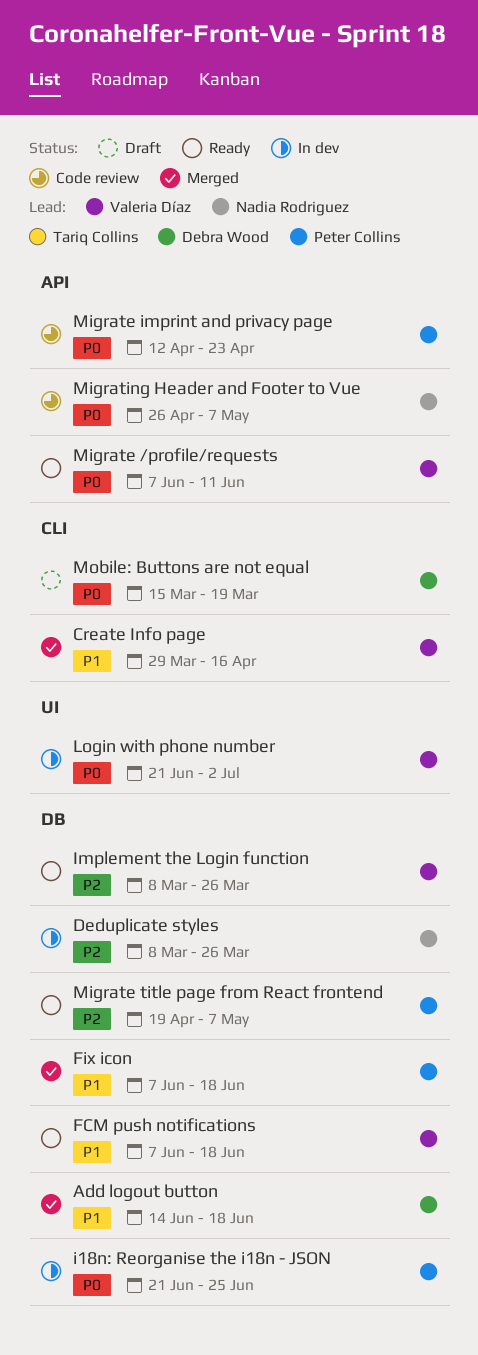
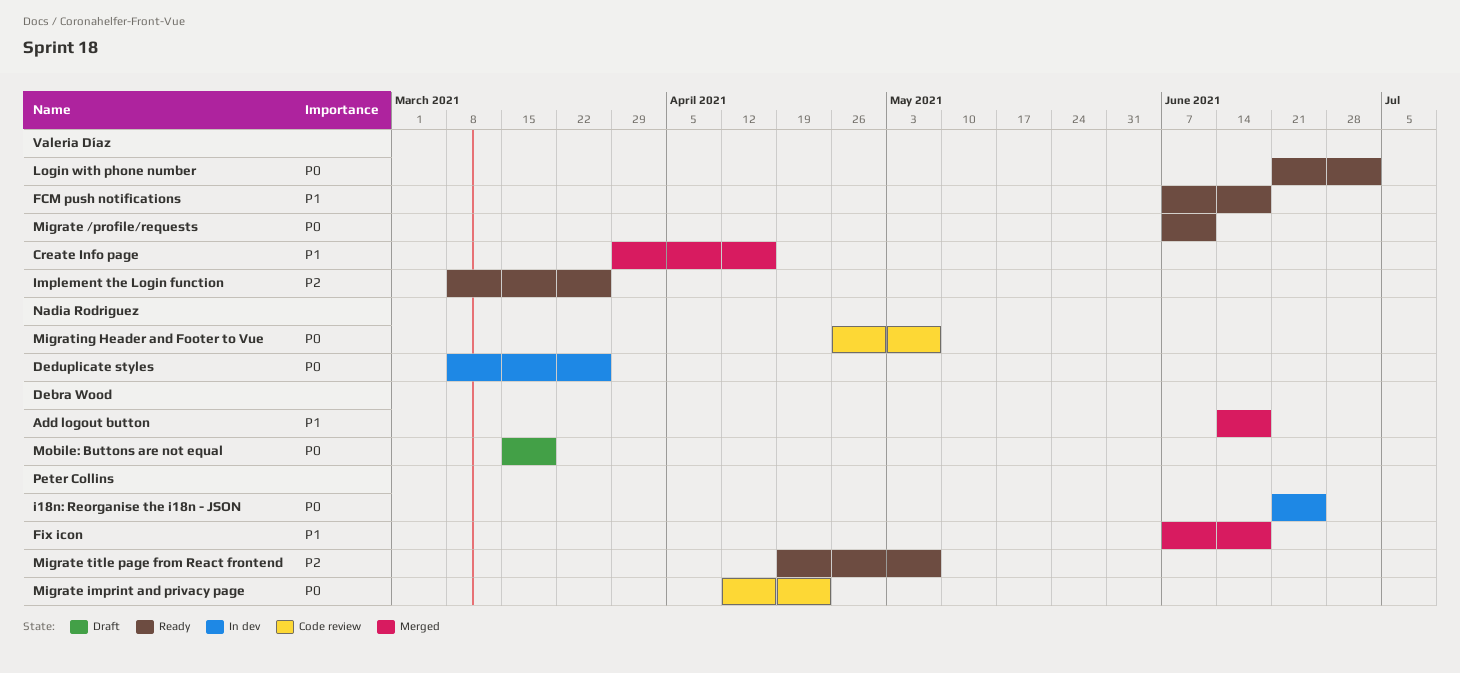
Deduplicate styles, priority: P2 -> P0
Login with phone number, status: In dev -> Ready

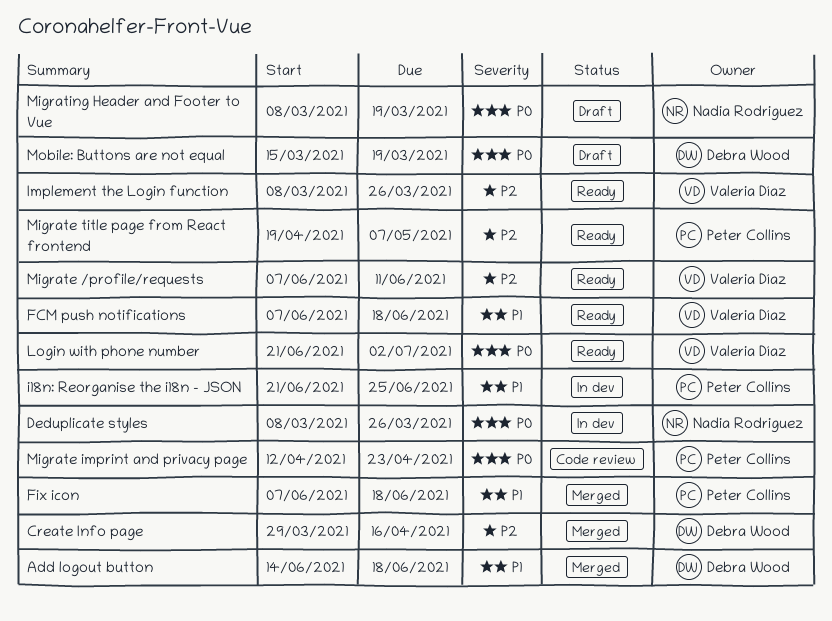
Create Info page, owner: Valeria Díaz -> Debra Wood
Create Info page, priority: P1 -> P2
i18n: Reorganise the i18n - JSON, priority: P0 -> P1
Migrate /profile/requests, priority: P0 -> P2
Migrating Header and Footer to Vue, status: Code review -> Draft
Migrating Header and Footer to Vue, start: Apr 26 -> Mar 8
Migrating Header and Footer to Vue, due: May 7 -> Mar 19

